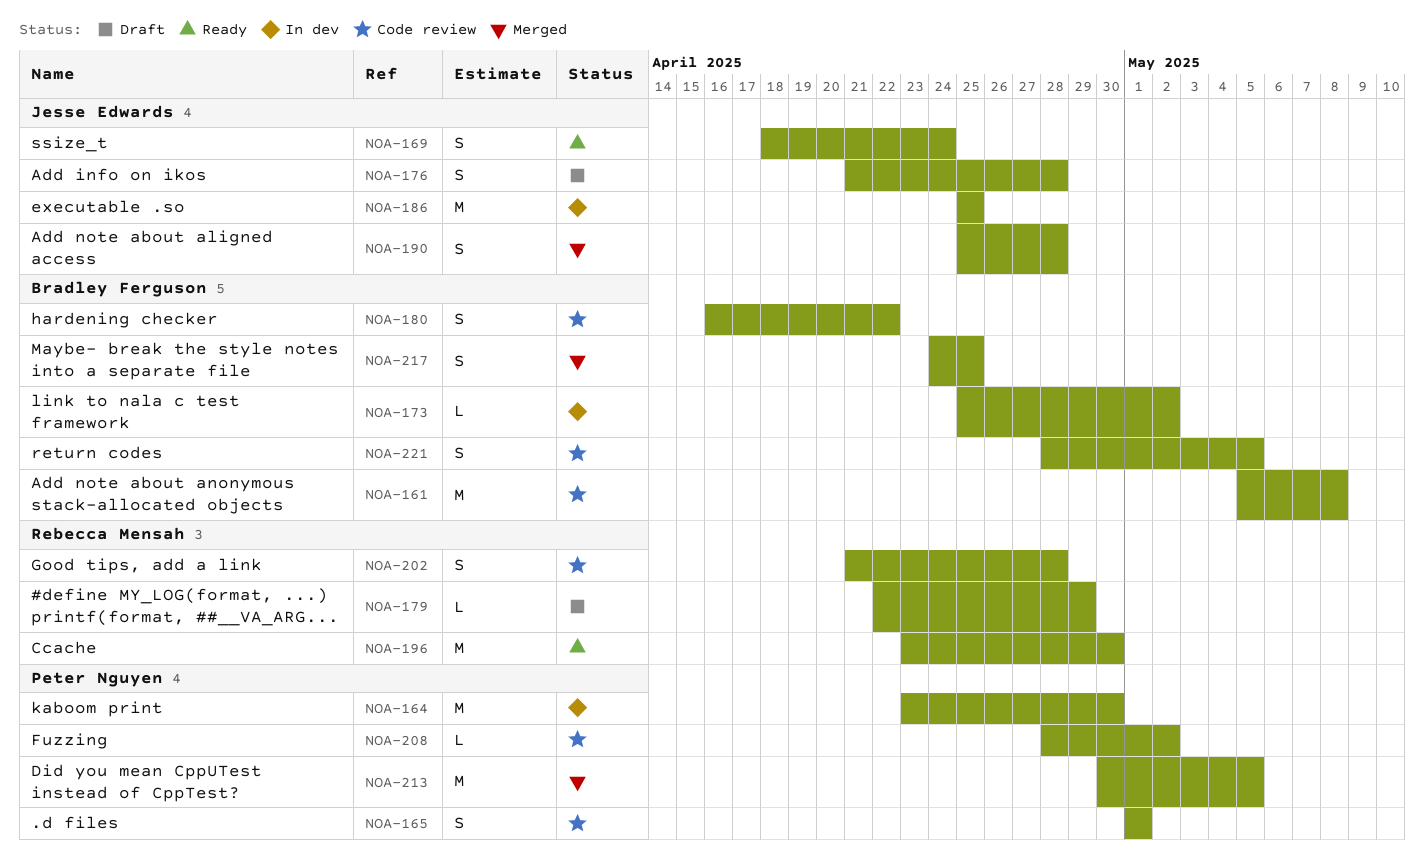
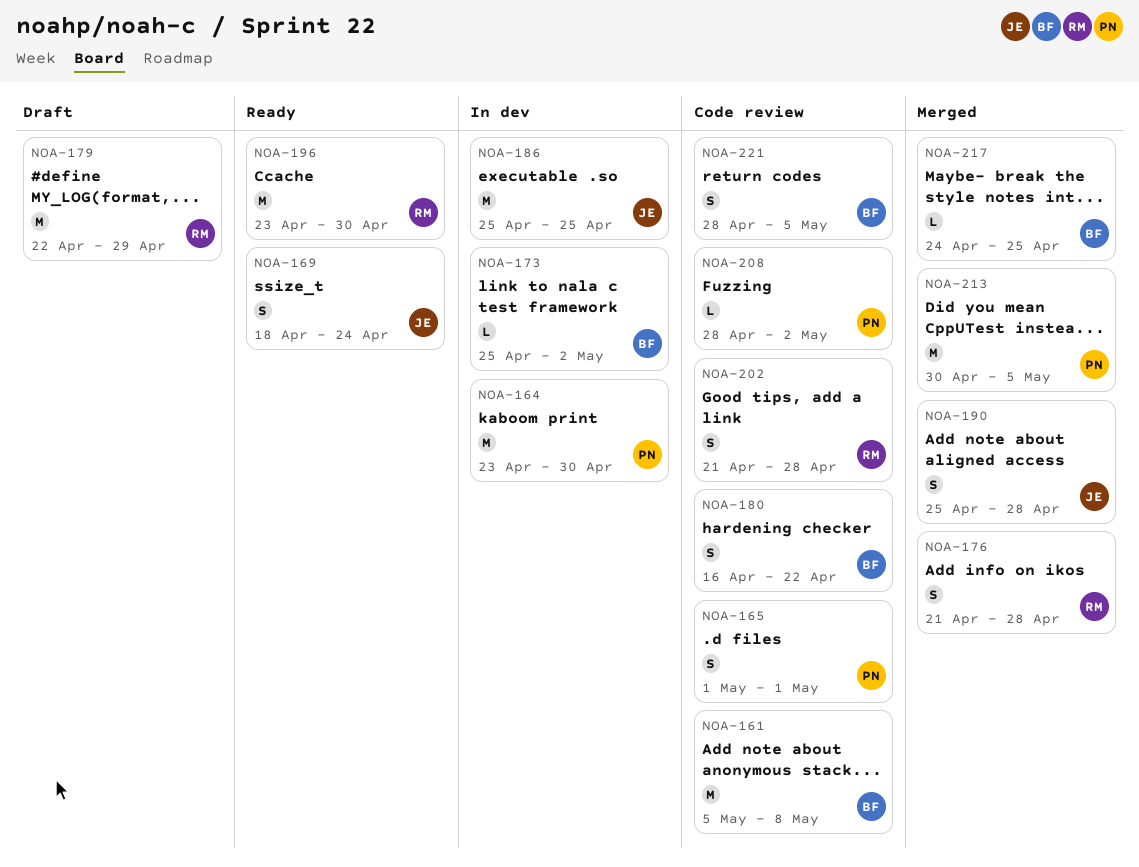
NOA-176, status: Draft -> Merged
NOA-176, owner: Jesse Edwards -> Rebecca Mensah
NOA-179, estimate: L -> M
NOA-217, estimate: S -> L

